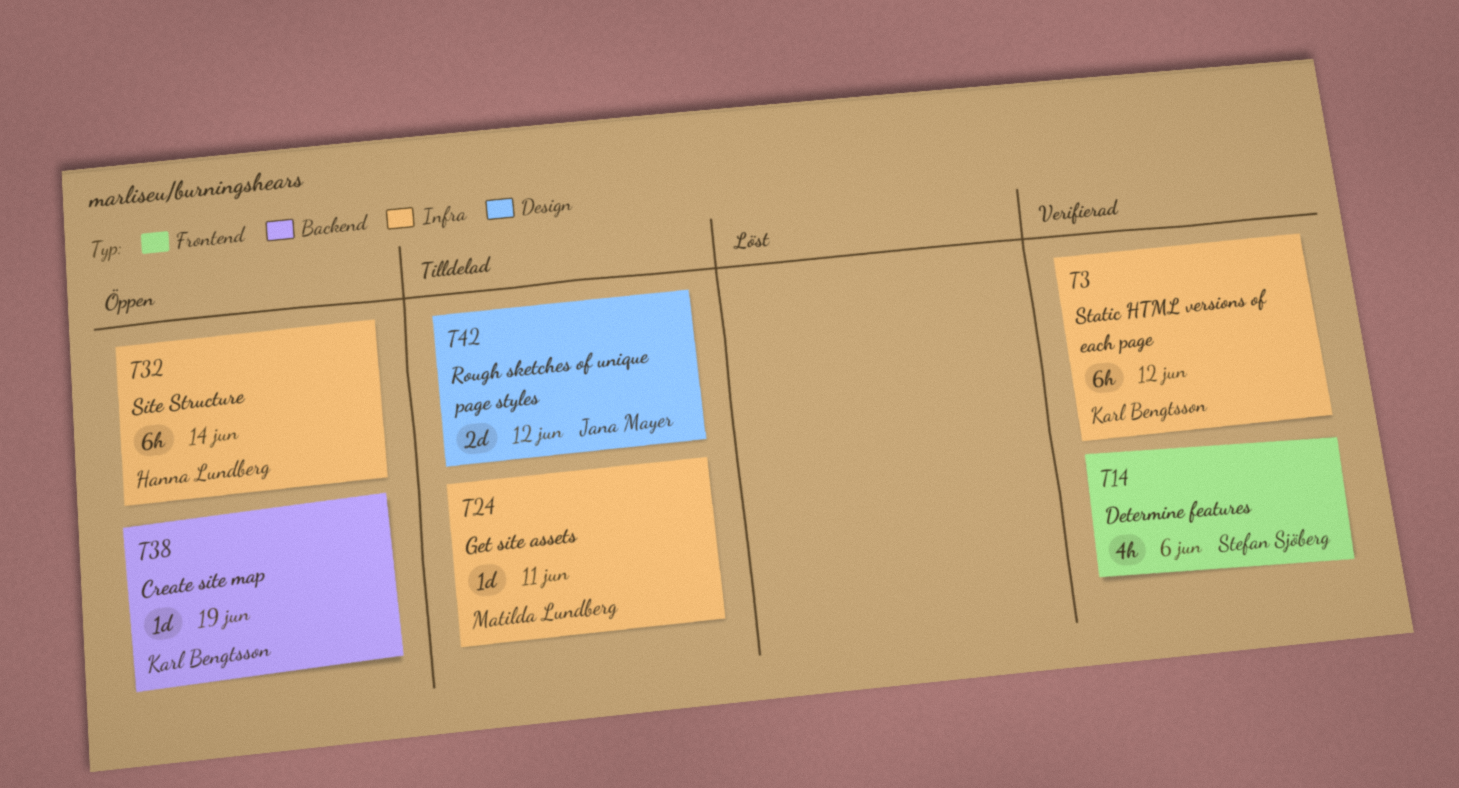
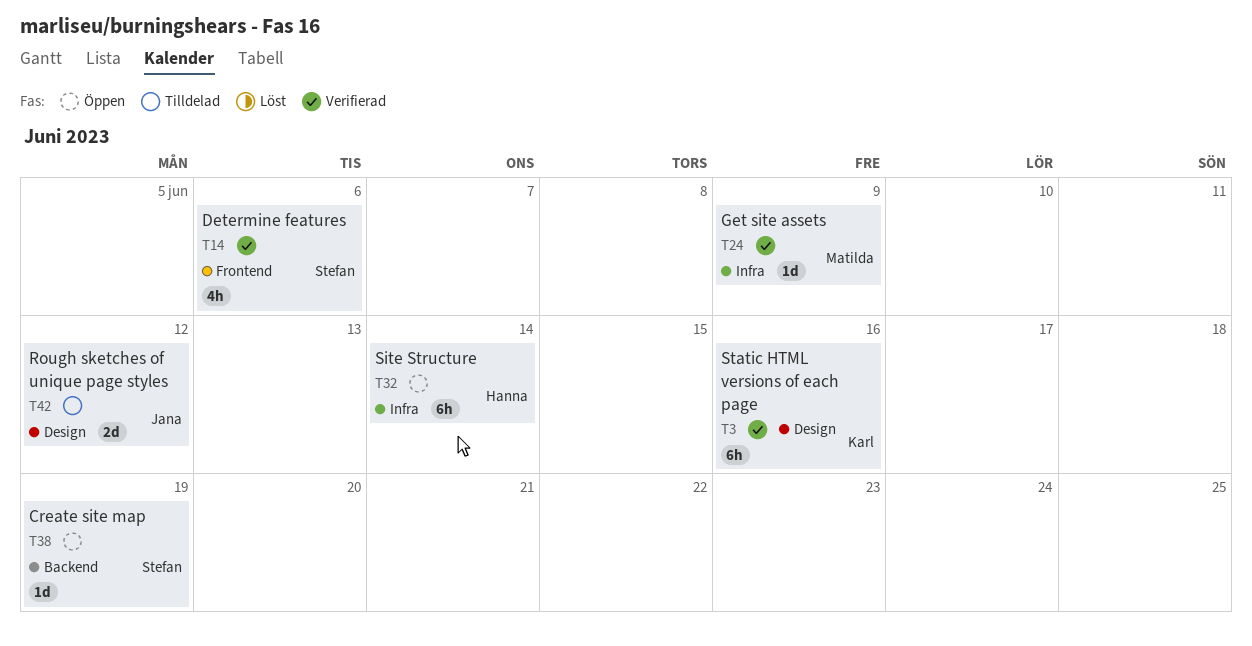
T3, label: Infra -> Design
T3, due: Jun 12 -> Jun 16
T24, status: Tilldelad -> Verifierad
T24, due: Jun 11 -> Jun 9
T38, owner: Karl Bengtsson -> Stefan Sjöberg

